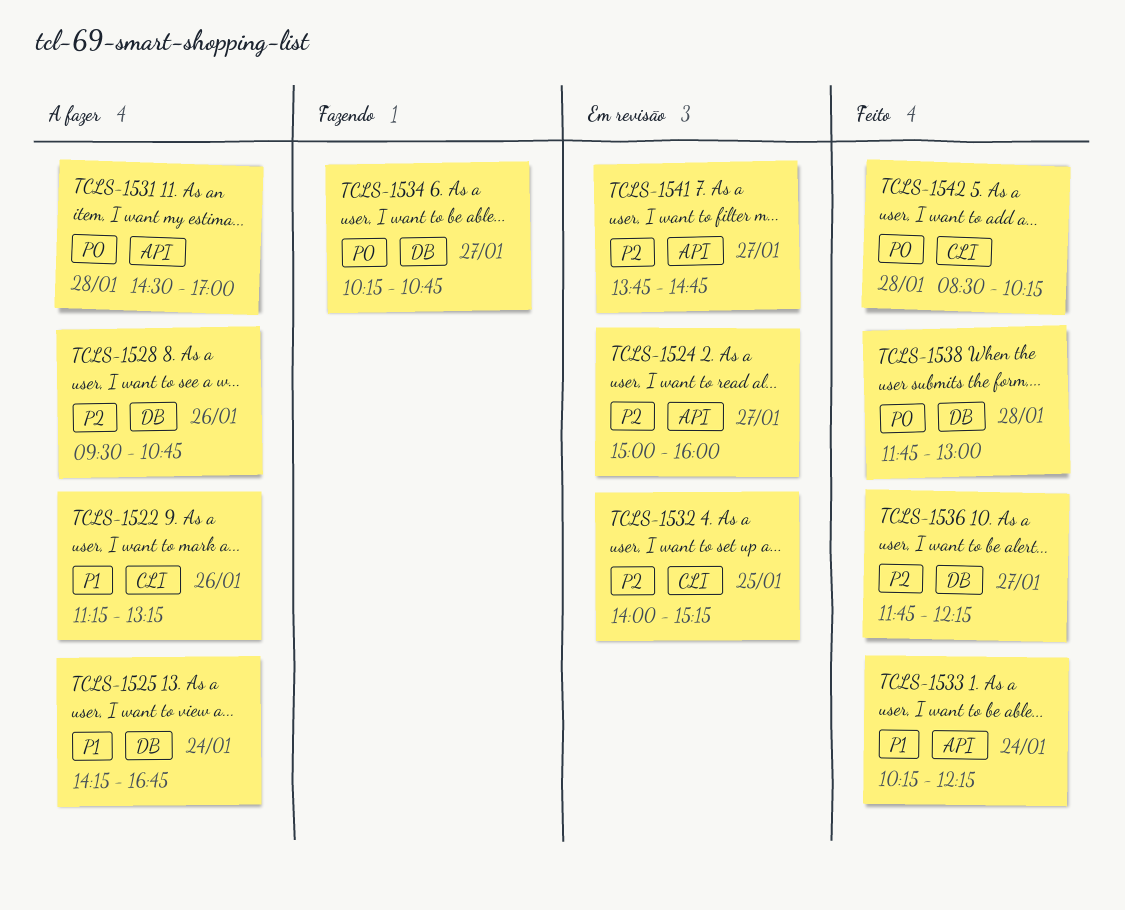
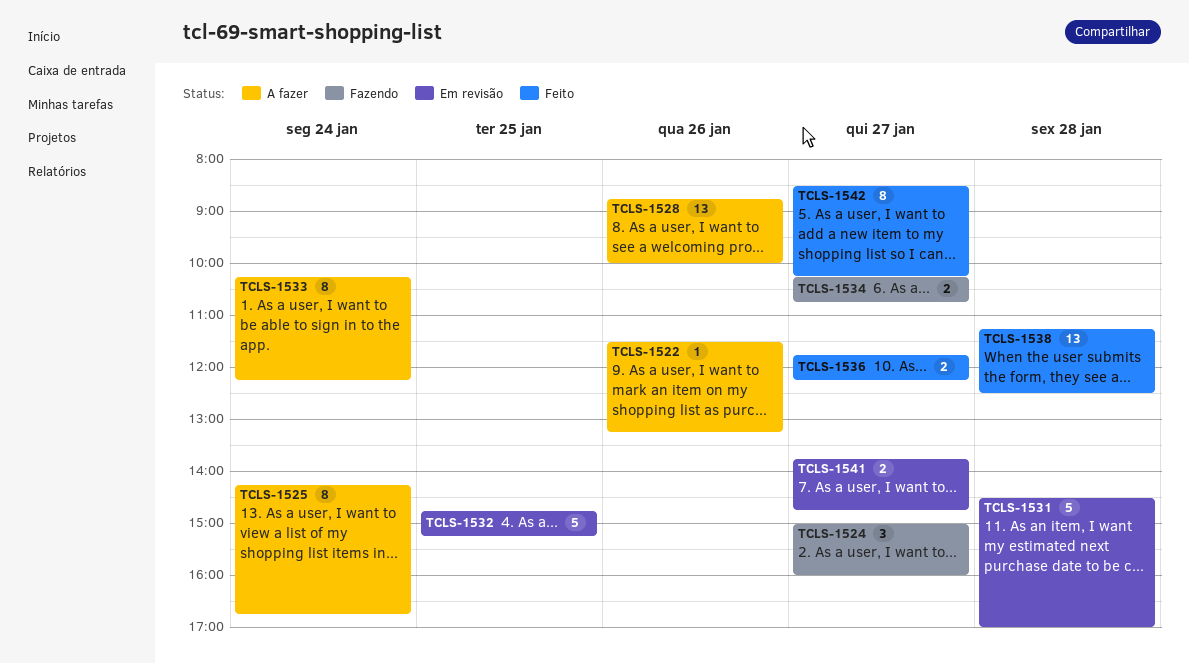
TCLS-1522, begins: 11:15 -> 11:30
TCLS-1524, status: Em revisão -> Fazendo
TCLS-1528, begins: 09:30 -> 08:45
TCLS-1528, ends: 10:45 -> 10:00
TCLS-1531, status: A fazer -> Em revisão
TCLS-1532, begins: 14:00 -> 14:45
TCLS-1533, status: Feito -> A fazer
TCLS-1538, begins: 11:45 -> 11:15
TCLS-1538, ends: 13:00 -> 12:30
TCLS-1542, day: Jan 28 -> Jan 27

